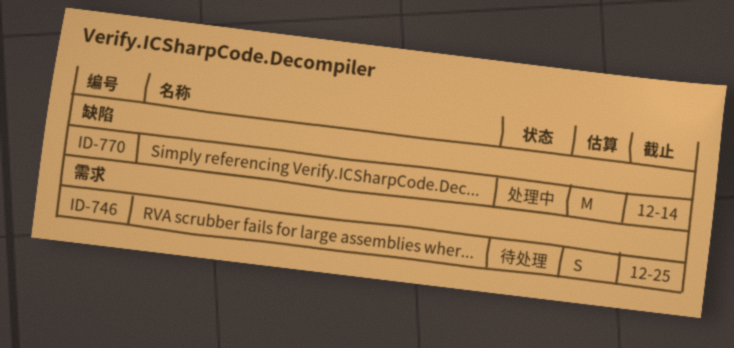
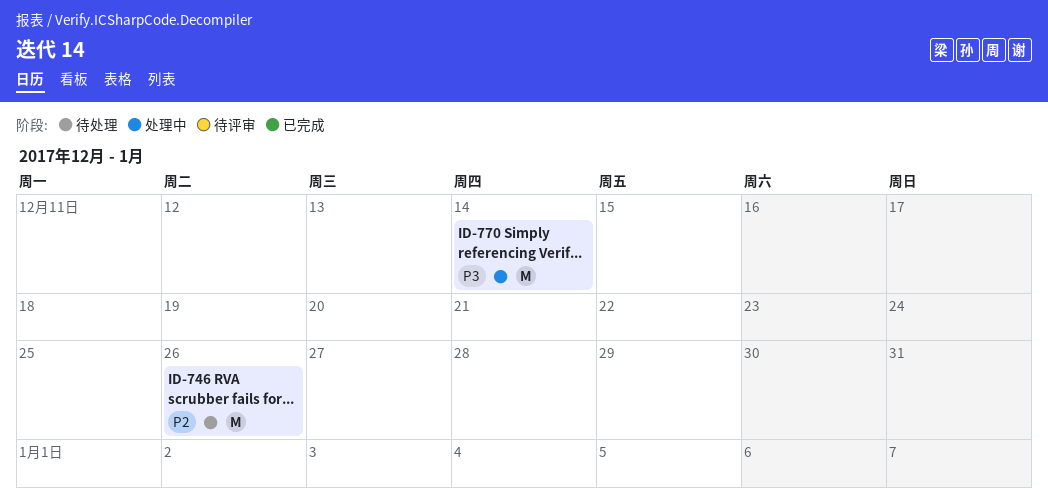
ID-746, estimate: S -> M
ID-746, due: Dec 25 -> Dec 26

